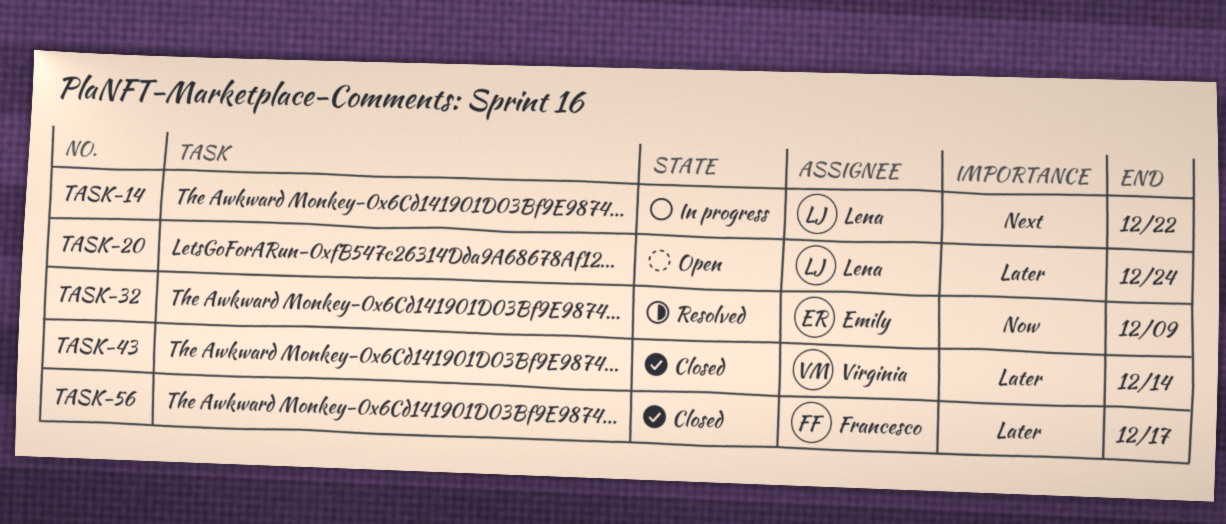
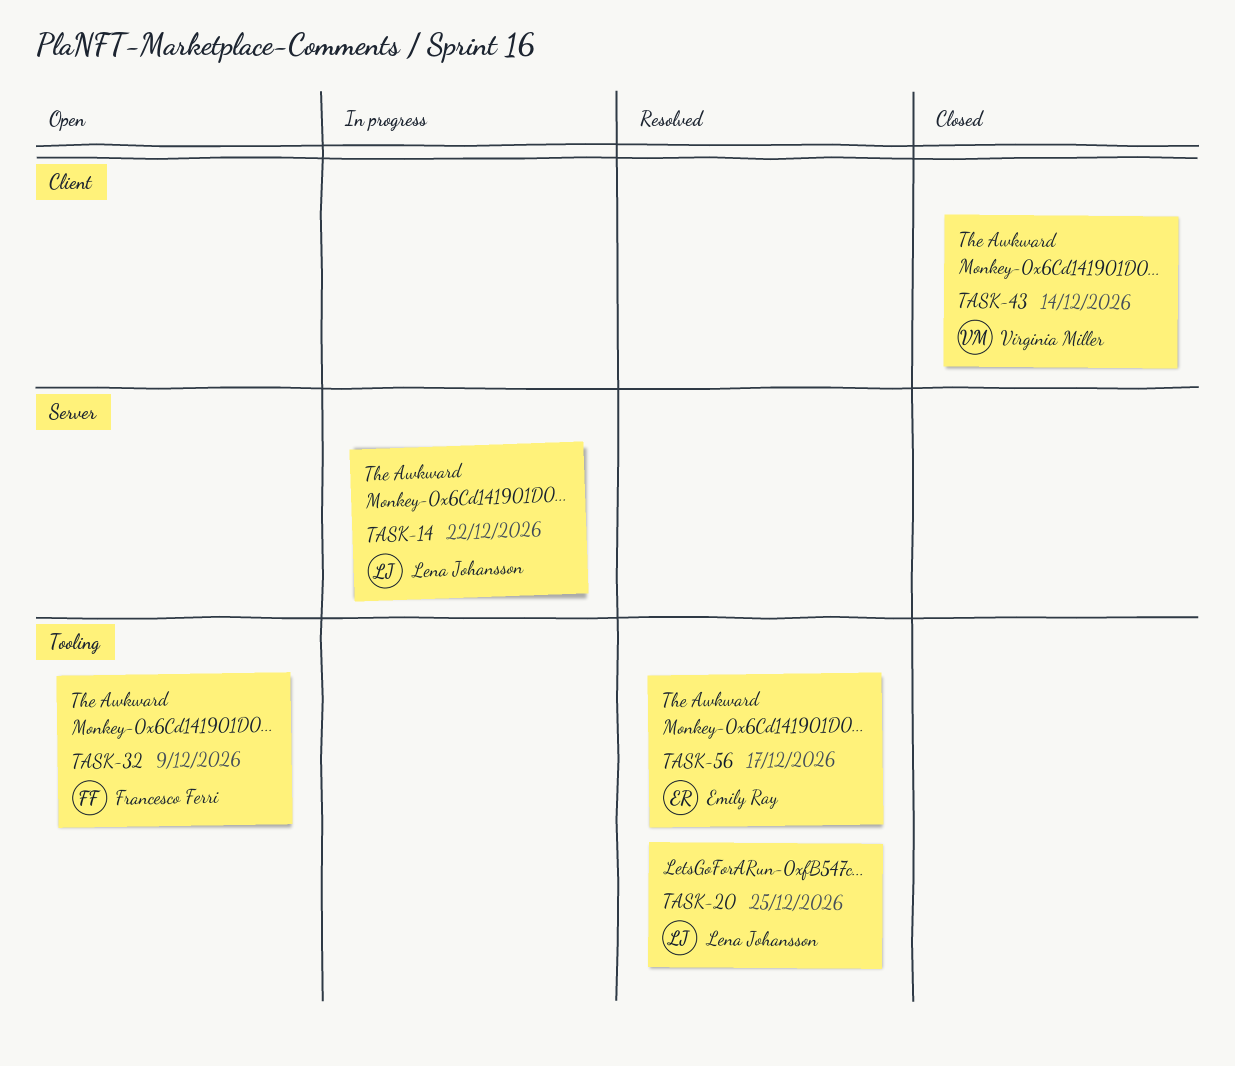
TASK-20, status: Open -> Resolved
TASK-20, due: Dec 24 -> Dec 25
TASK-32, status: Resolved -> Open
TASK-32, owner: Emily Ray -> Francesco Ferri
TASK-56, status: Closed -> Resolved
TASK-56, owner: Francesco Ferri -> Emily Ray

